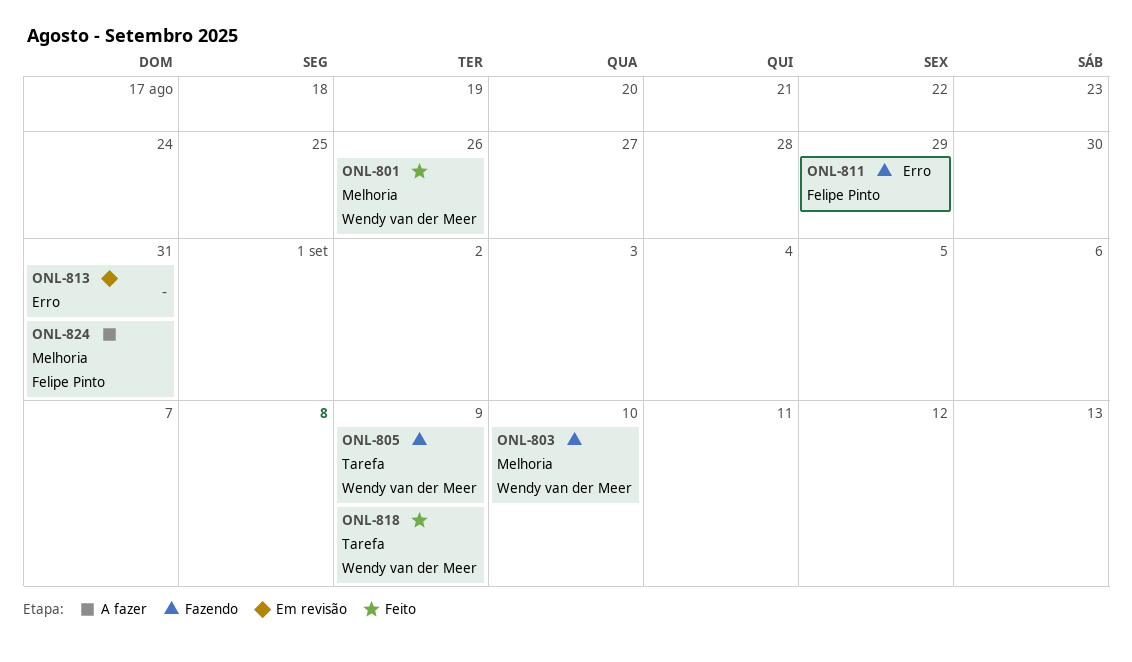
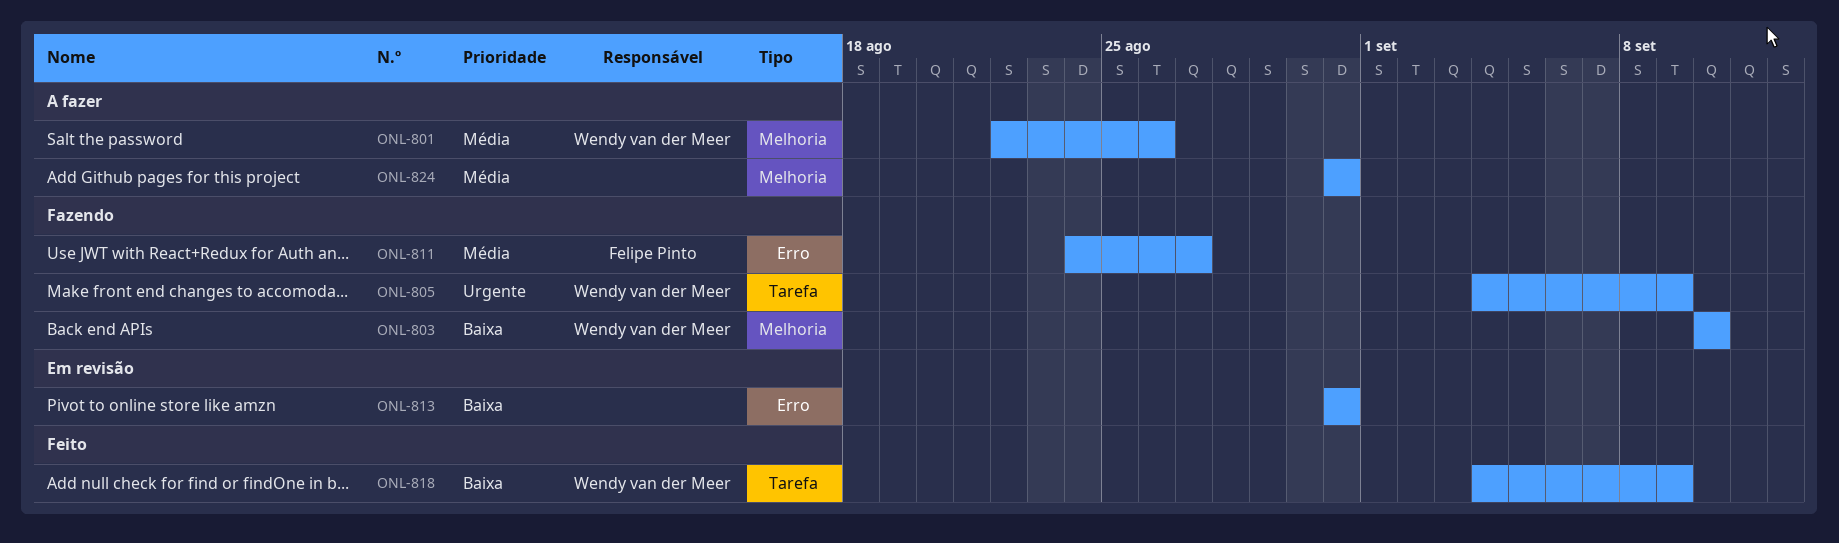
ONL-801, status: Feito -> A fazer
ONL-811, due: Aug 29 -> Aug 27
ONL-824, owner: Felipe Pinto -> none

